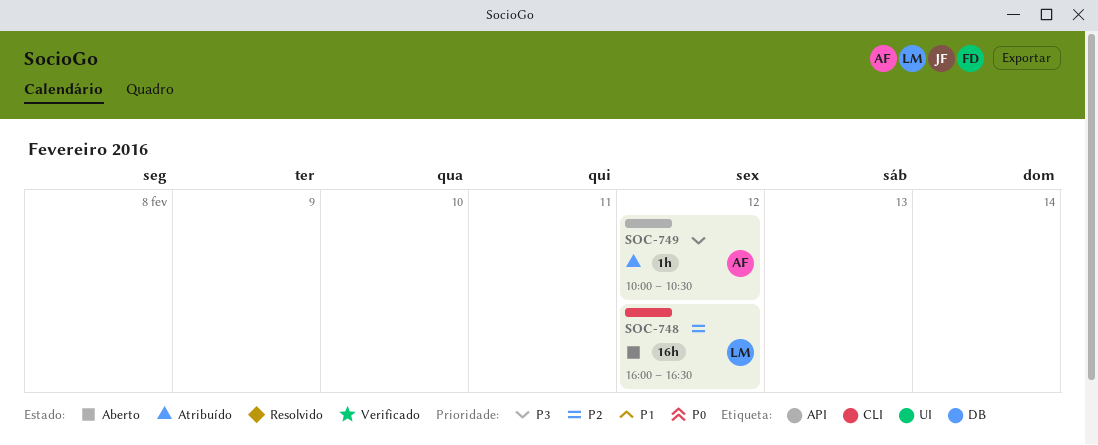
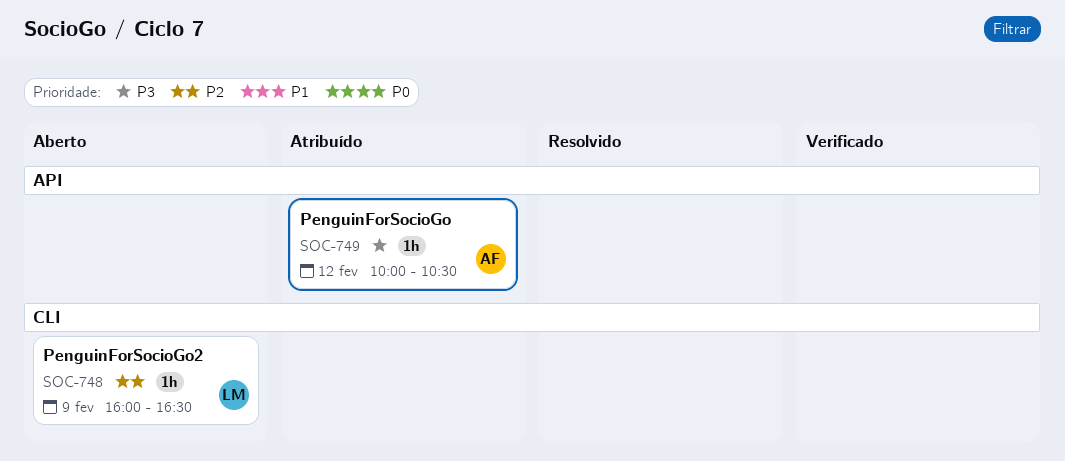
SOC-748, estimate: 16h -> 1h
SOC-748, day: Feb 12 -> Feb 9

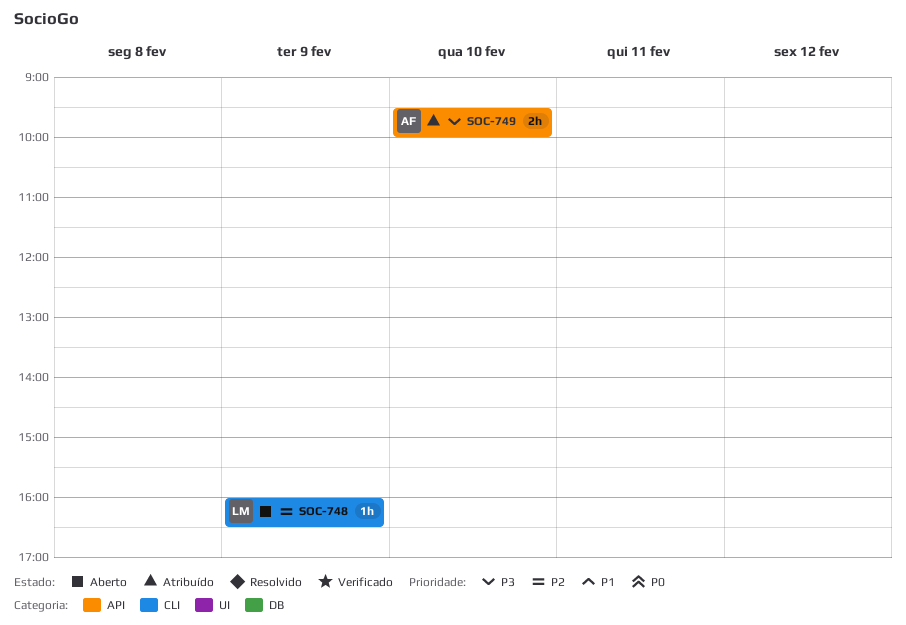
SOC-749, estimate: 1h -> 2h
SOC-749, day: Feb 12 -> Feb 10
SOC-749, begins: 10:00 -> 09:30
SOC-749, ends: 10:30 -> 10:00

